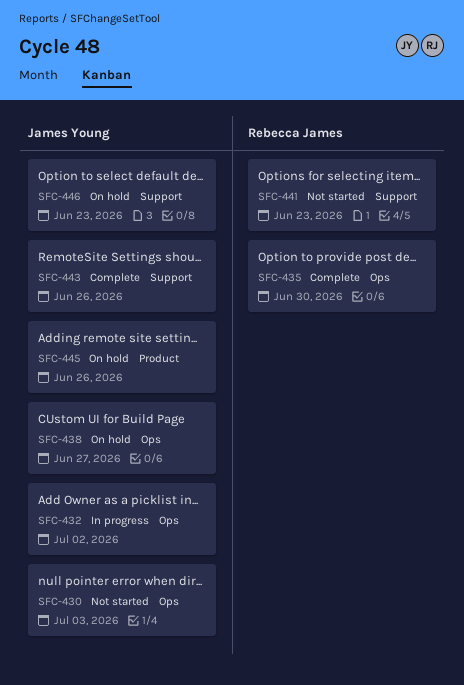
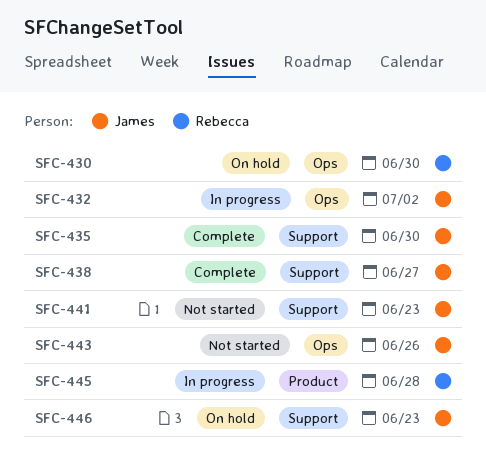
SFC-430, status: Not started -> On hold
SFC-430, owner: James Young -> Rebecca James
SFC-430, due: Jul 3 -> Jun 30
SFC-435, owner: Rebecca James -> James Young
SFC-435, label: Ops -> Support
SFC-438, status: On hold -> Complete
SFC-438, label: Ops -> Support
SFC-441, owner: Rebecca James -> James Young
SFC-443, status: Complete -> Not started
SFC-443, label: Support -> Ops
SFC-445, status: On hold -> In progress
SFC-445, owner: James Young -> Rebecca James
SFC-445, due: Jun 26 -> Jun 28

